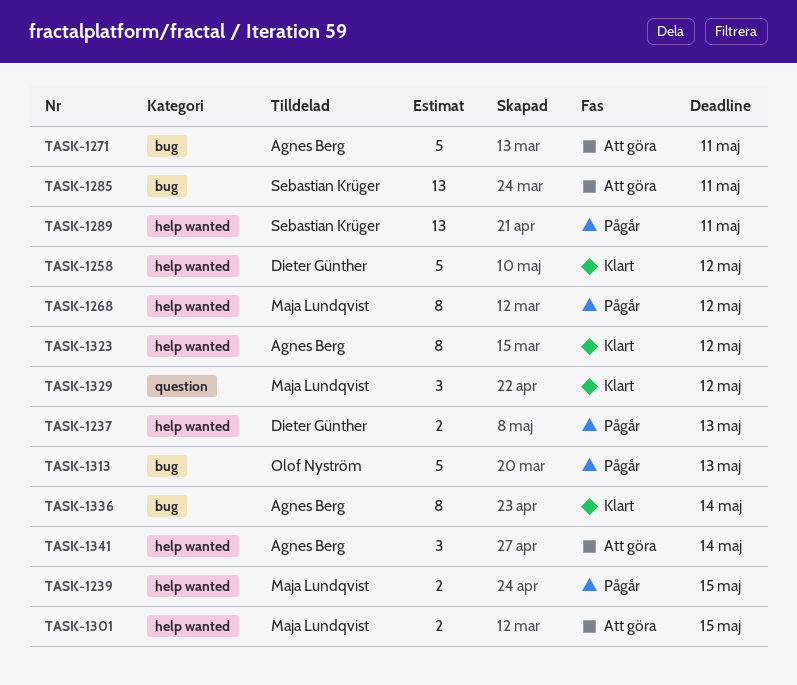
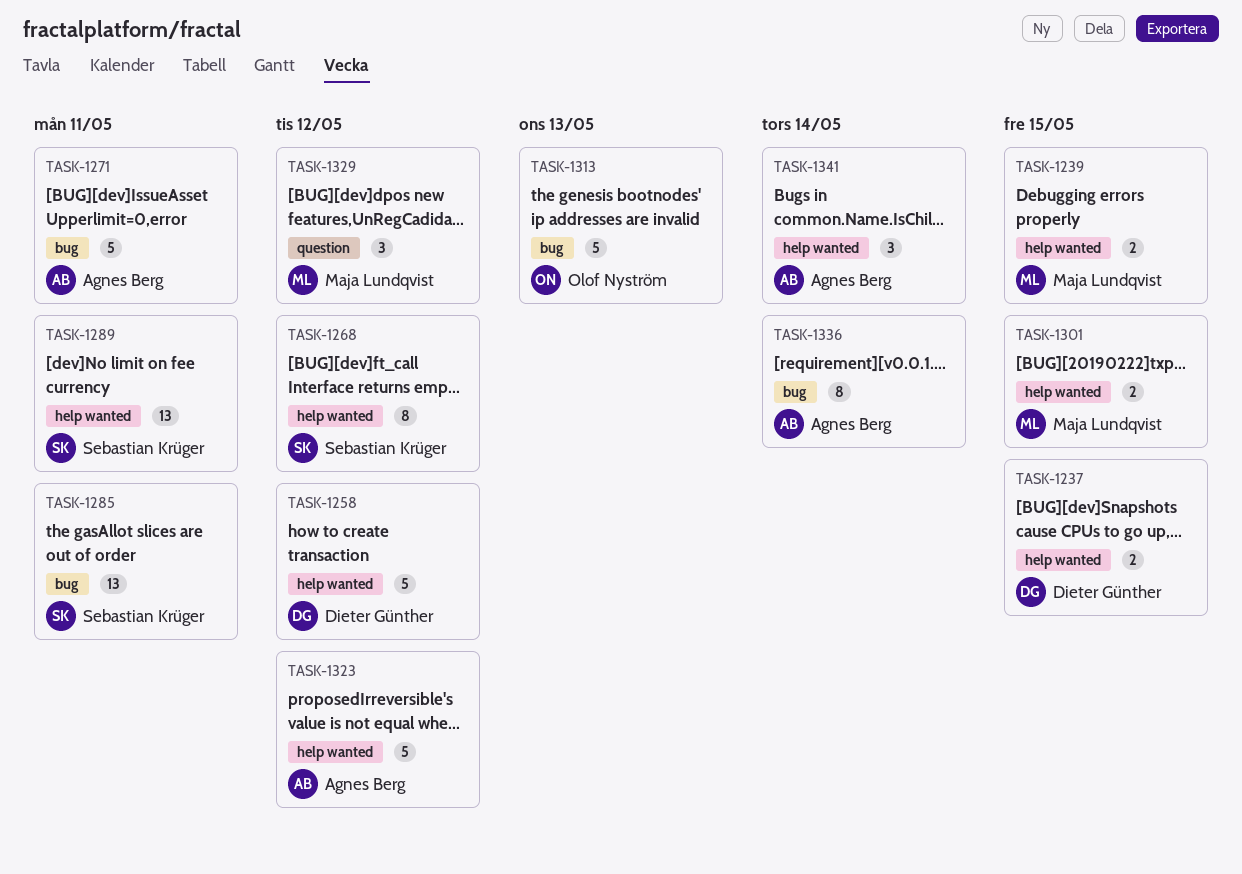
TASK-1237, due: May 13 -> May 15
TASK-1268, owner: Maja Lundqvist -> Sebastian Krüger
TASK-1323, estimate: 8 -> 5

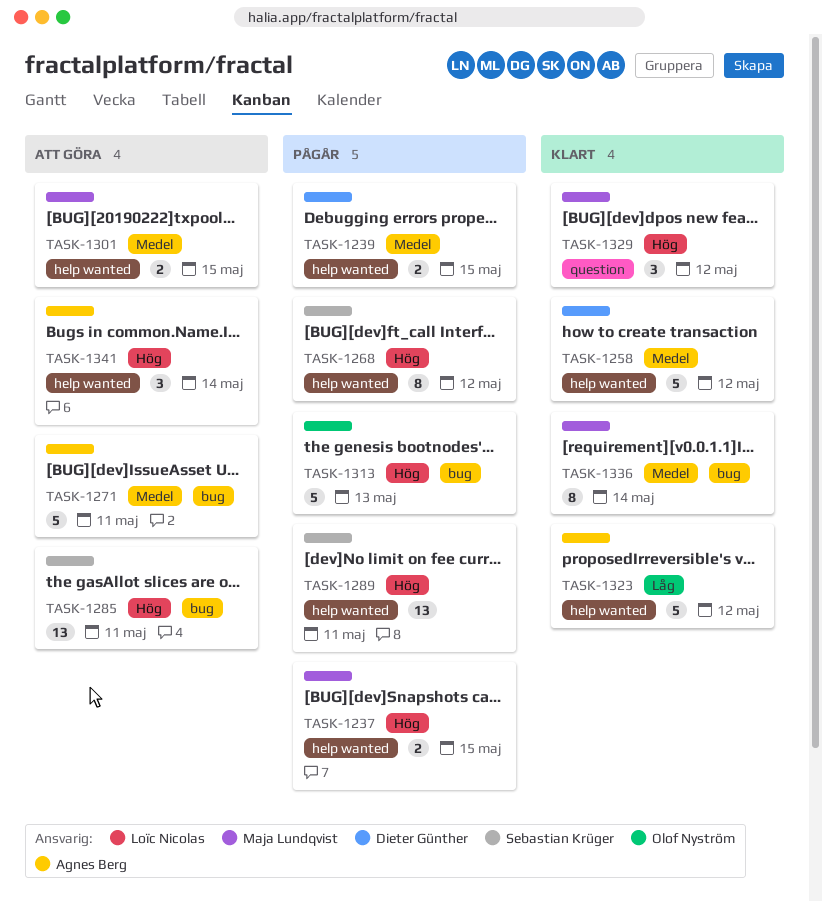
TASK-1237, owner: Dieter Günther -> Maja Lundqvist
TASK-1239, owner: Maja Lundqvist -> Dieter Günther
TASK-1336, owner: Agnes Berg -> Maja Lundqvist

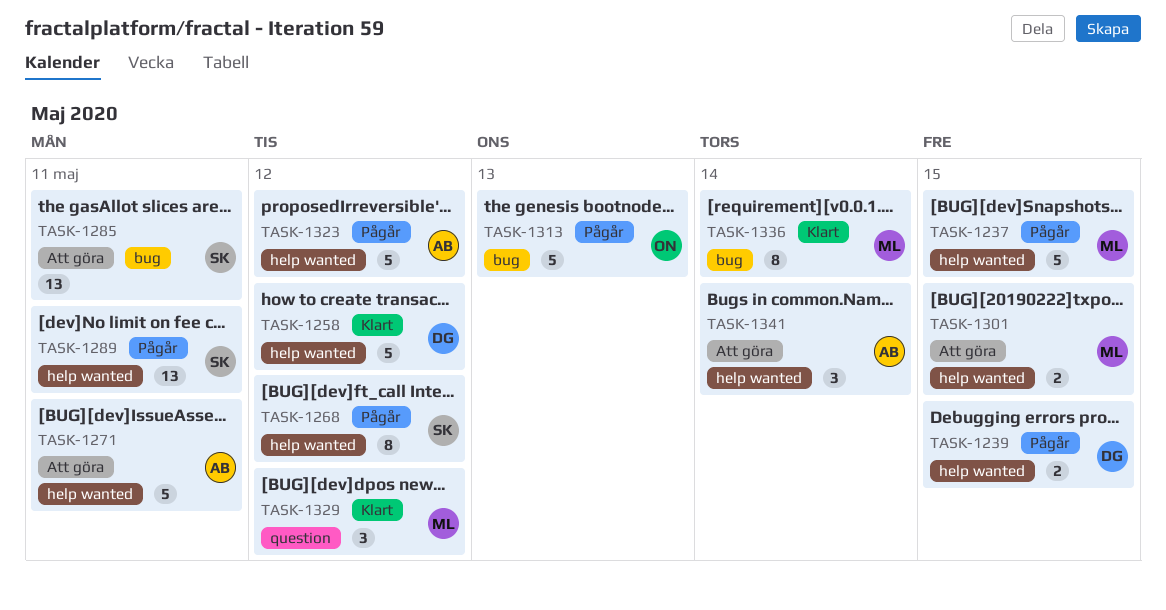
TASK-1237, estimate: 2 -> 5
TASK-1271, label: bug -> help wanted
TASK-1323, status: Klart -> Pågår

